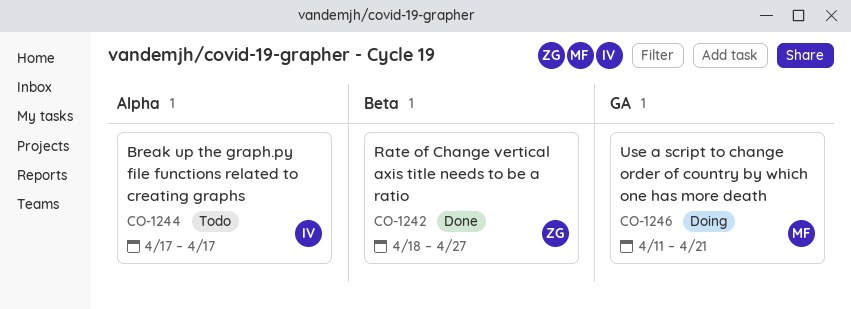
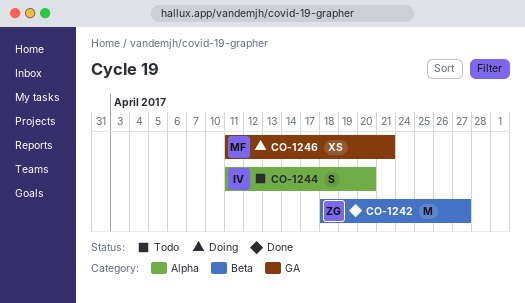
CO-1244, start: Apr 17 -> Apr 11
CO-1244, due: Apr 17 -> Apr 20

